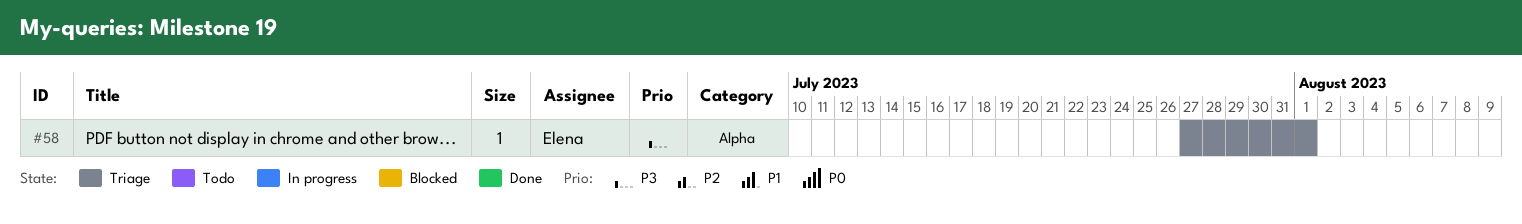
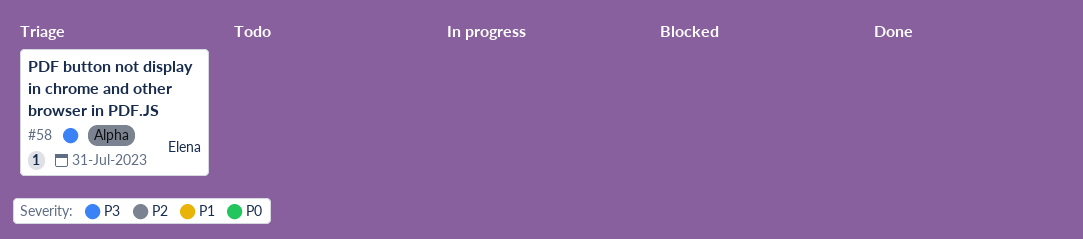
#58, due: Aug 1 -> Jul 31

